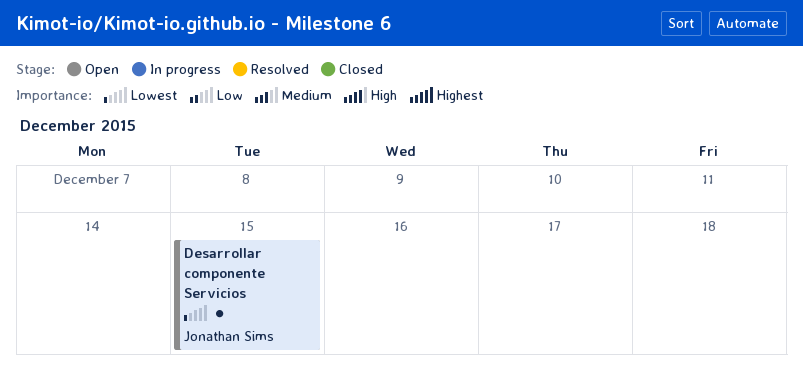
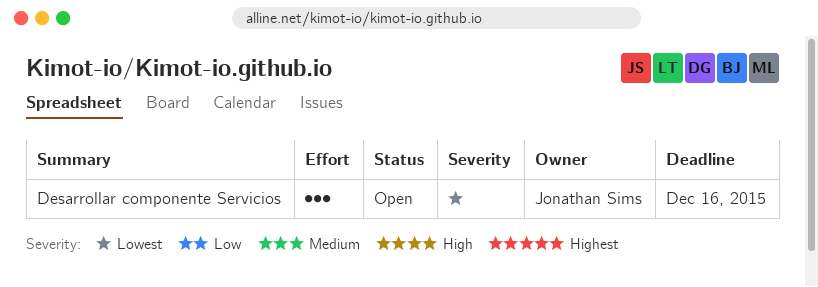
Desarrollar componente Servicios, estimate: 1 -> 3
Desarrollar componente Servicios, due: Dec 15 -> Dec 16

